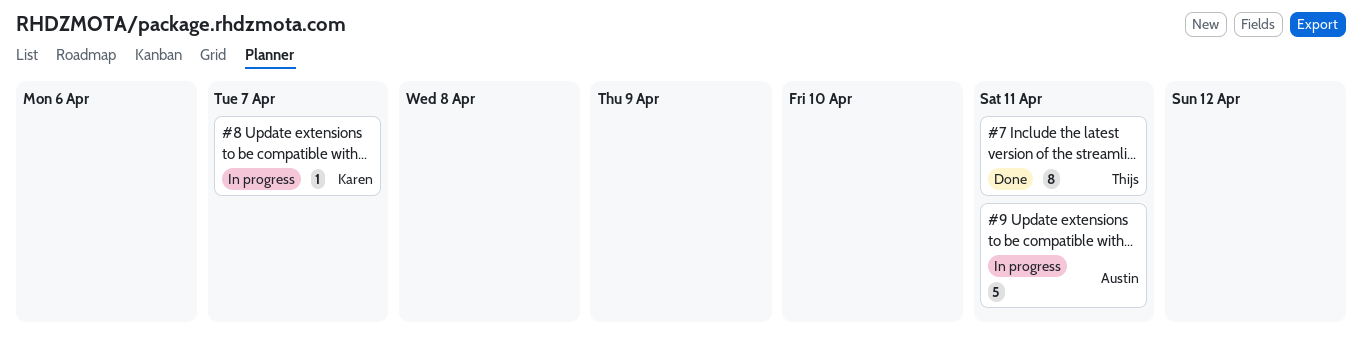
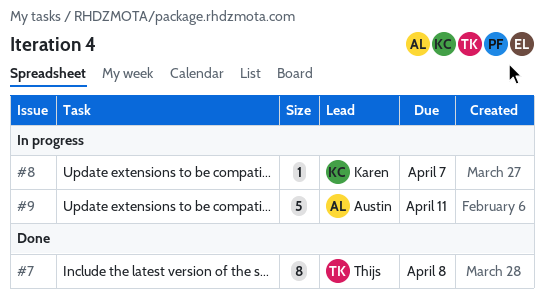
#7, due: Apr 11 -> Apr 8

